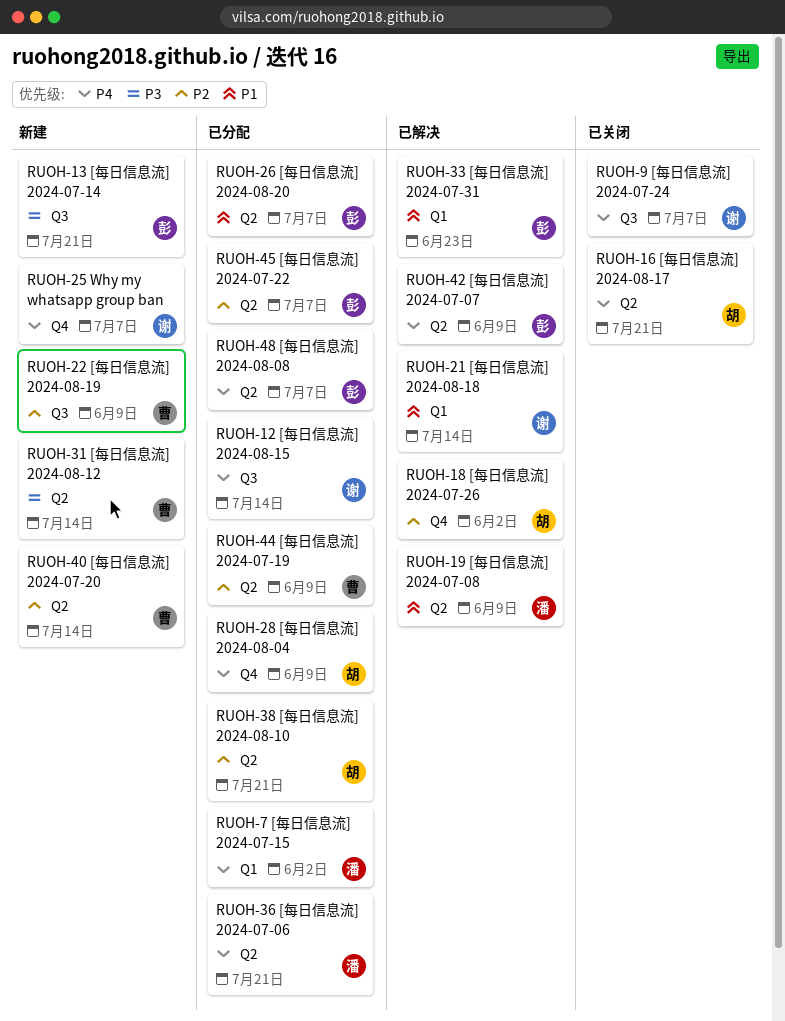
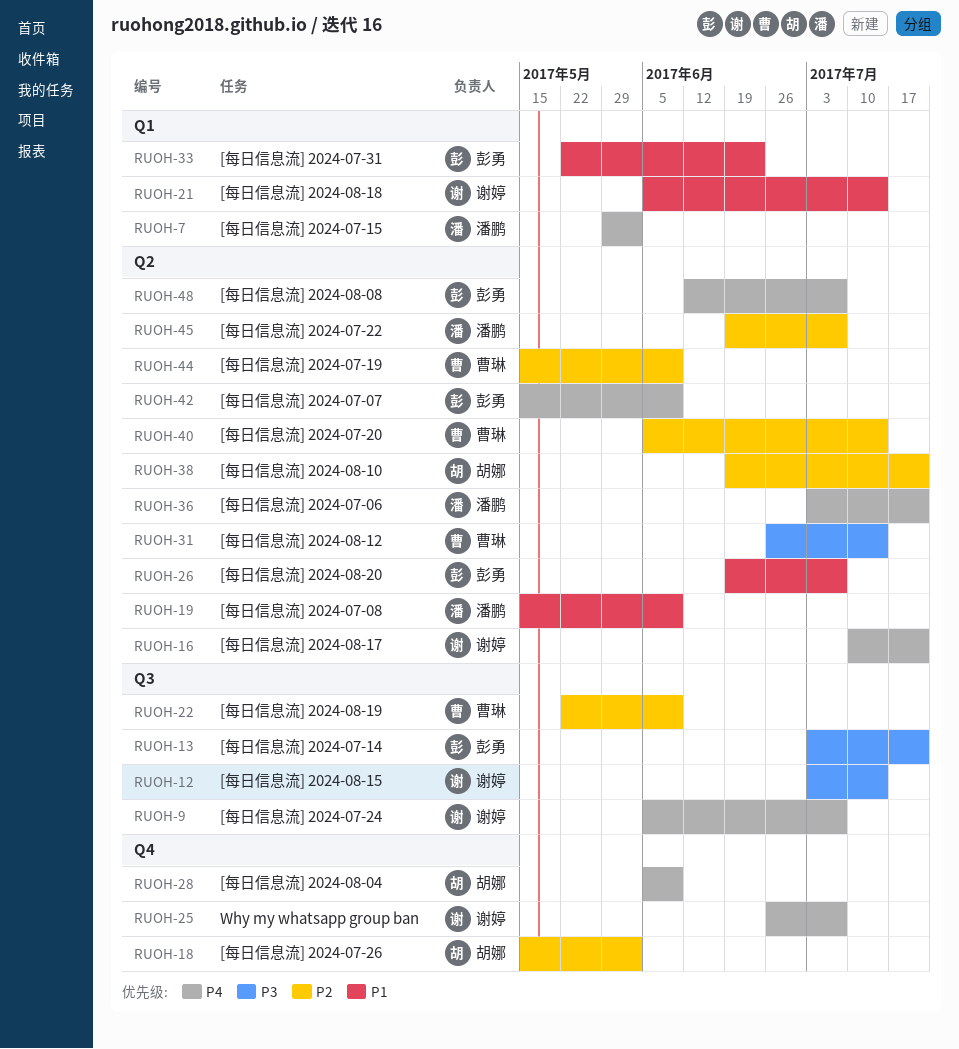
RUOH-12, priority: P4 -> P3
RUOH-16, owner: 胡娜 -> 谢婷
RUOH-45, owner: 彭勇 -> 潘鹏

